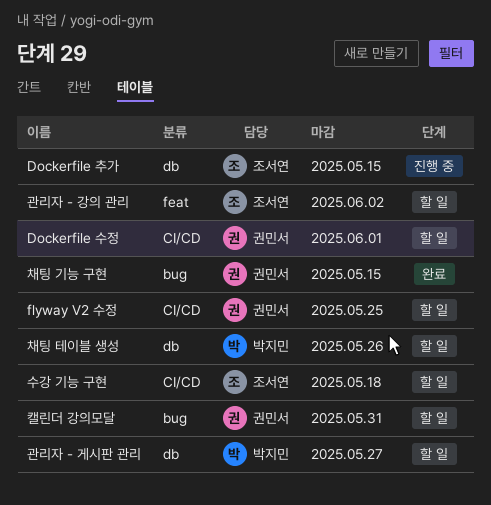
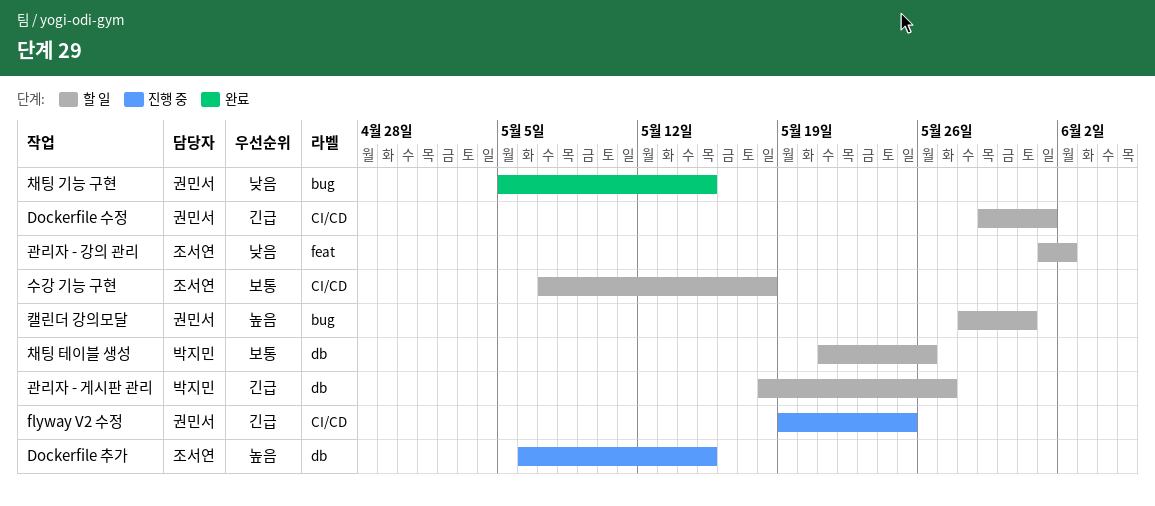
flyway V2 수정, status: 할 일 -> 진행 중

